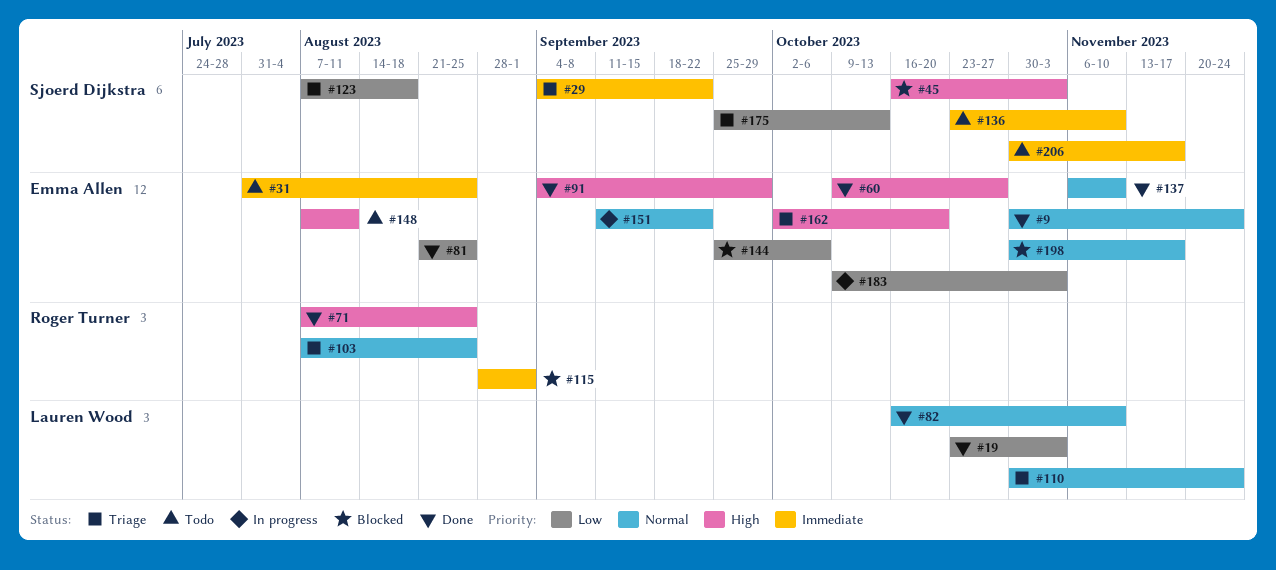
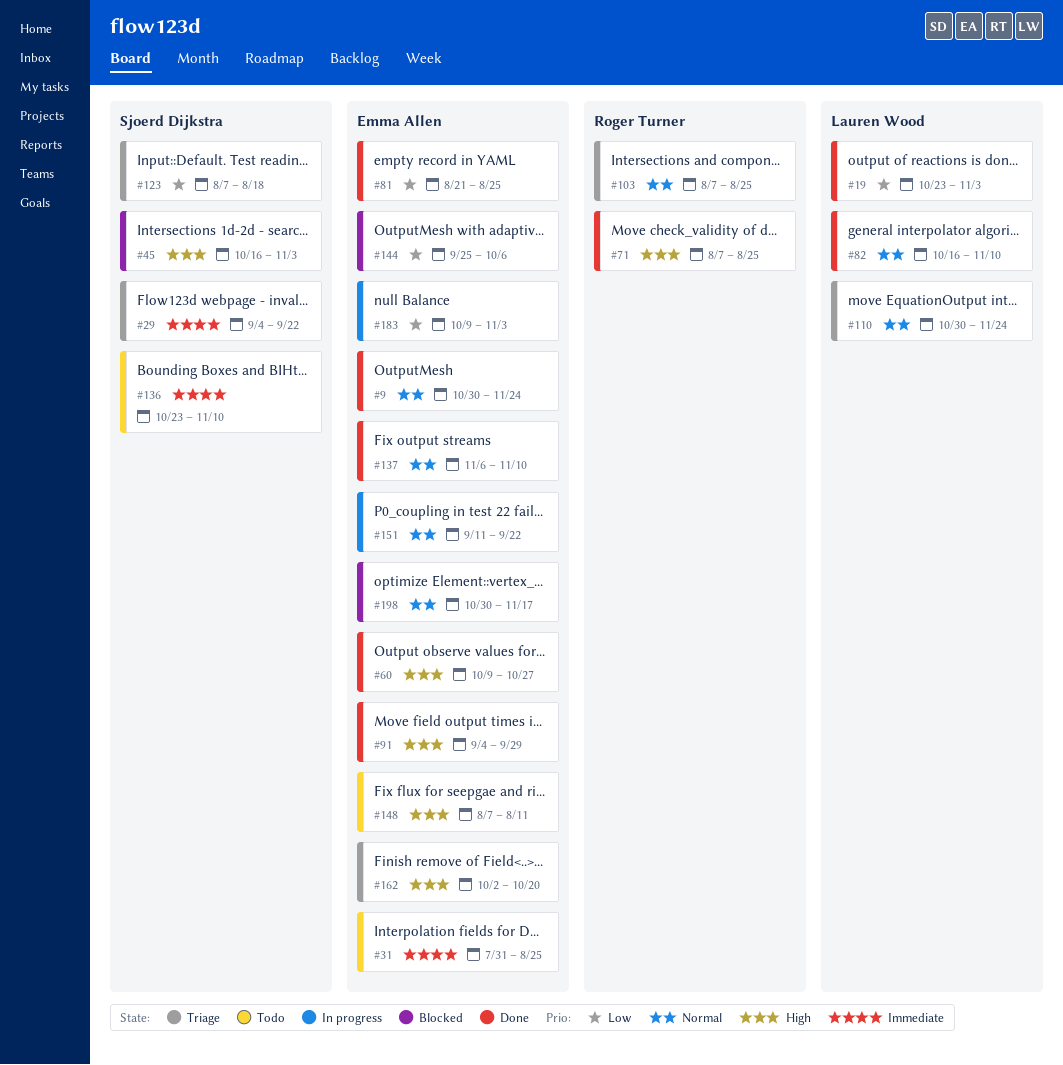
#115: present -> none
#175: present -> none
#206: present -> none

